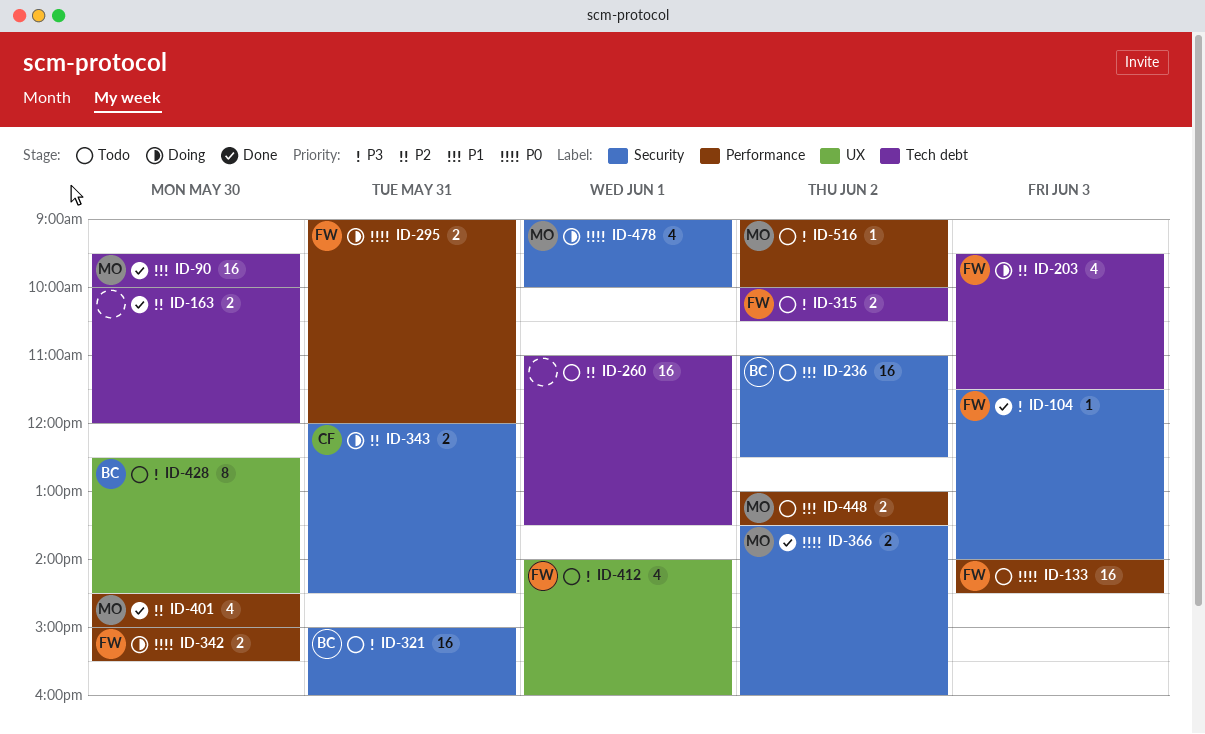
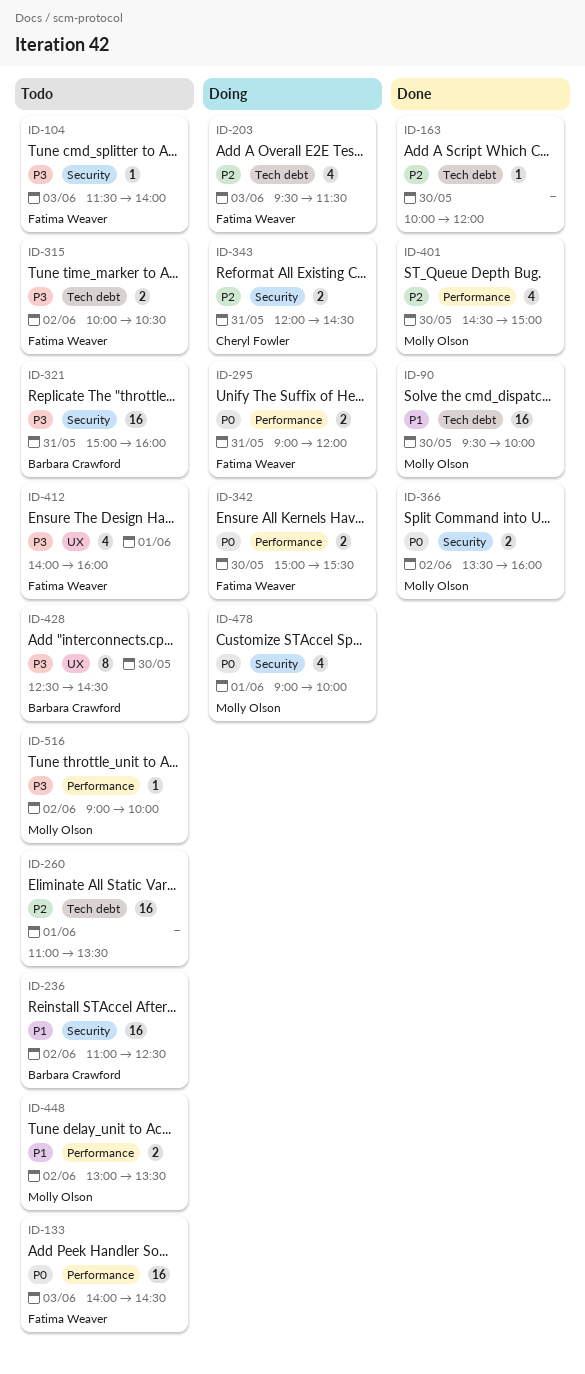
ID-104, status: Done -> Todo
ID-163, estimate: 2 -> 1

